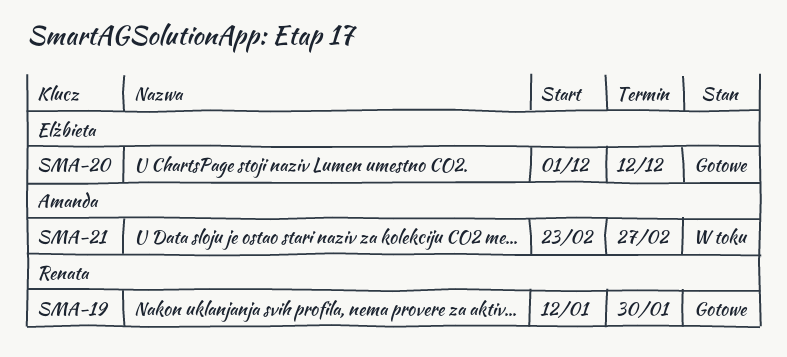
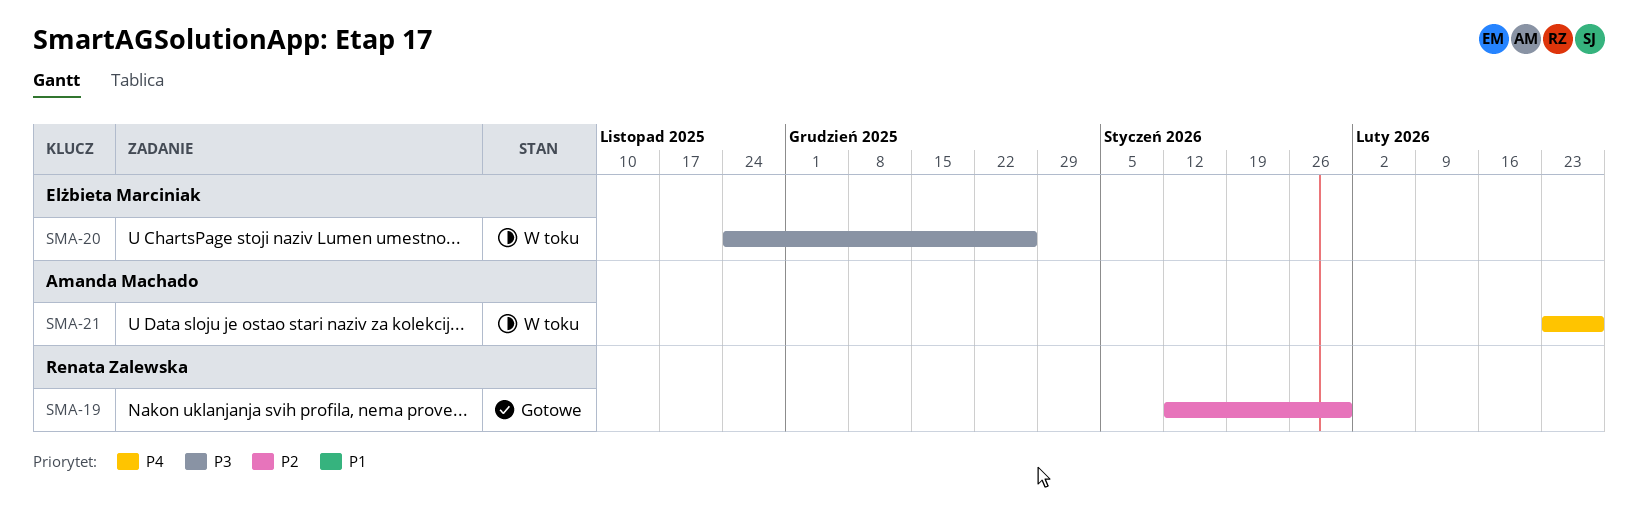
SMA-20, status: Gotowe -> W toku
SMA-20, start: Dec 1 -> Nov 24
SMA-20, due: Dec 12 -> Dec 26

